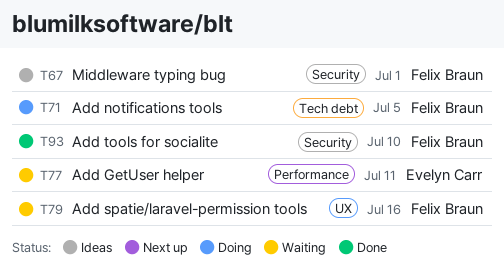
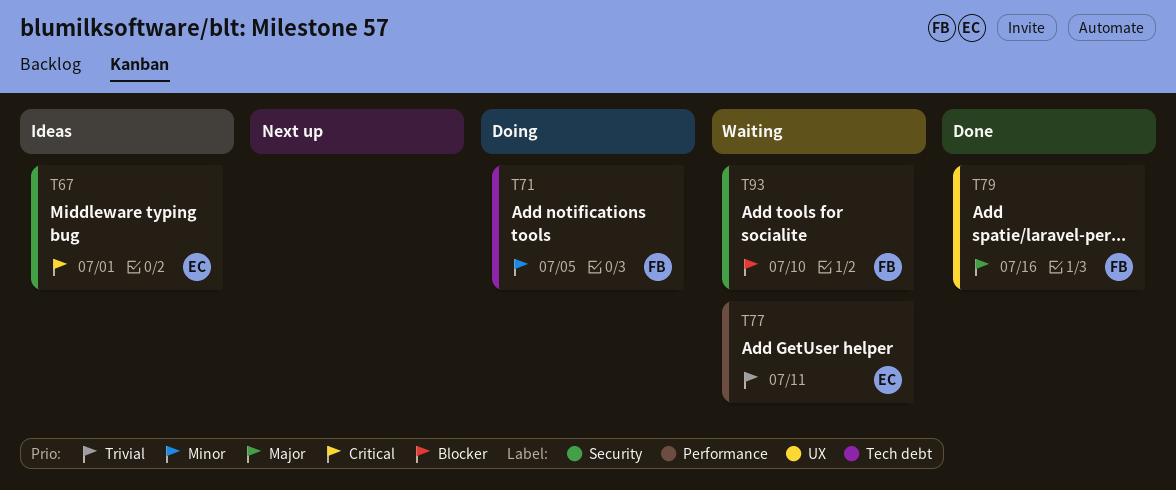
T67, owner: Felix Braun -> Evelyn Carr
T79, status: Waiting -> Done
T93, status: Done -> Waiting

